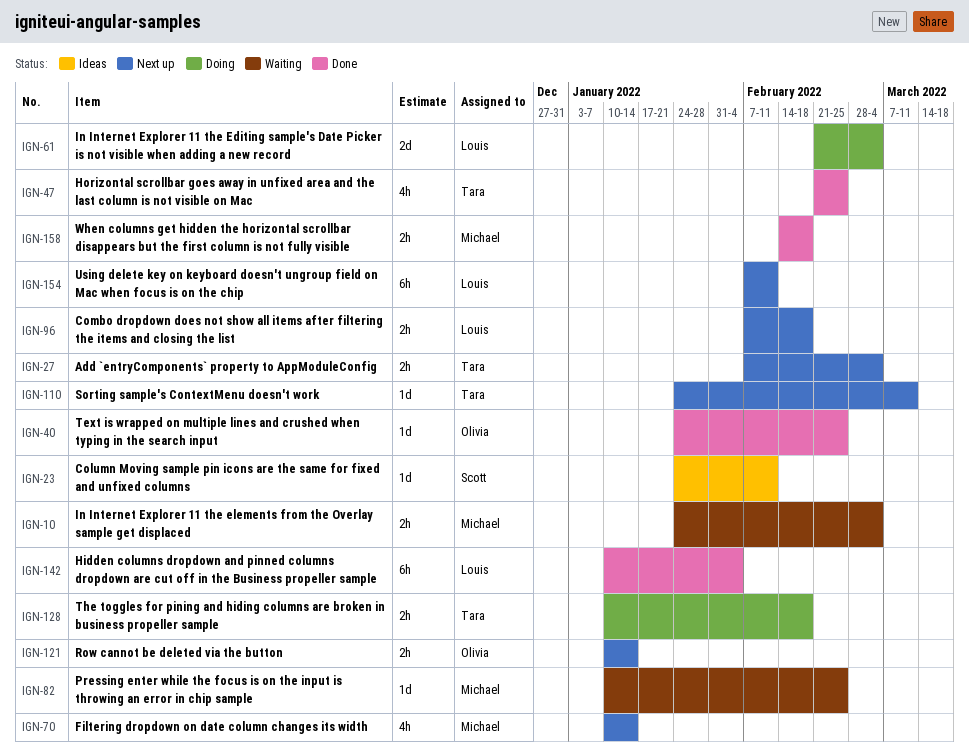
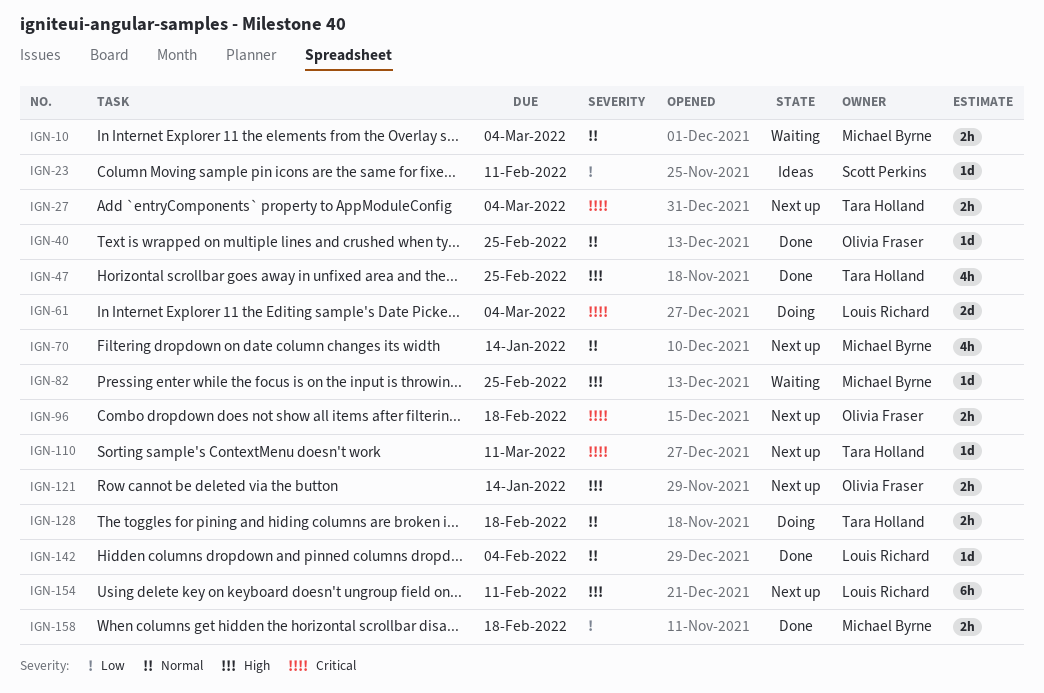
IGN-96, owner: Louis Richard -> Olivia Fraser
IGN-142, estimate: 6h -> 1d

